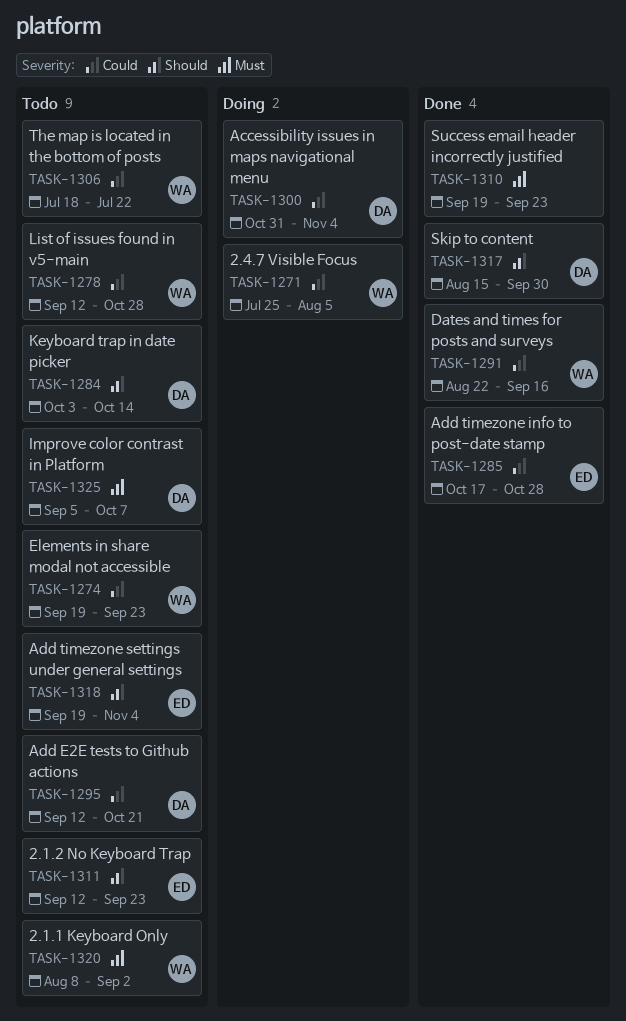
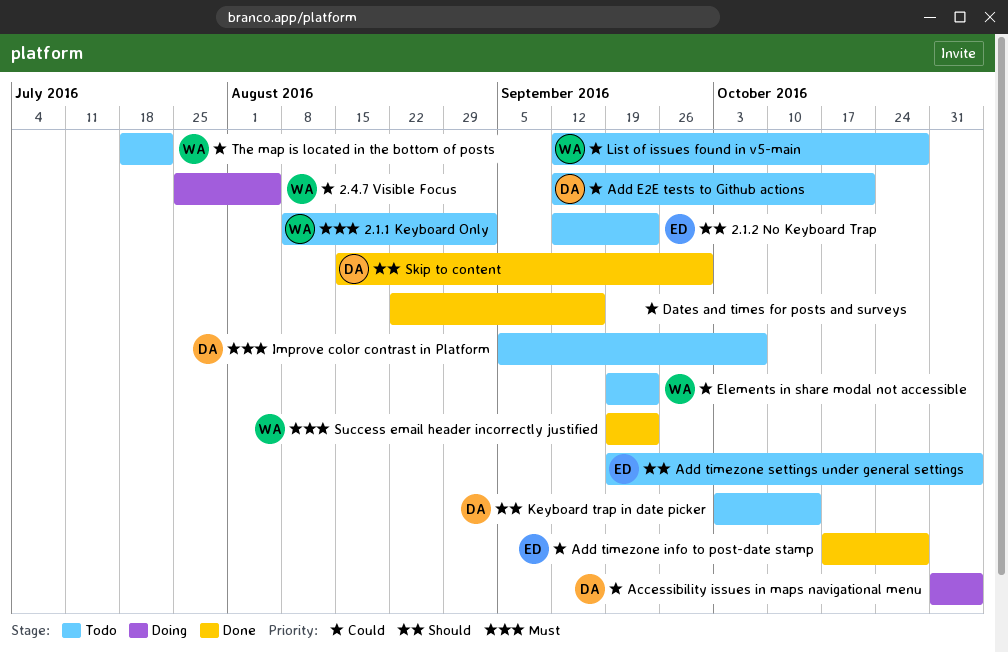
Dates and times for posts and surveys, owner: WA -> none
Success email header incorrectly justified, owner: none -> WA

